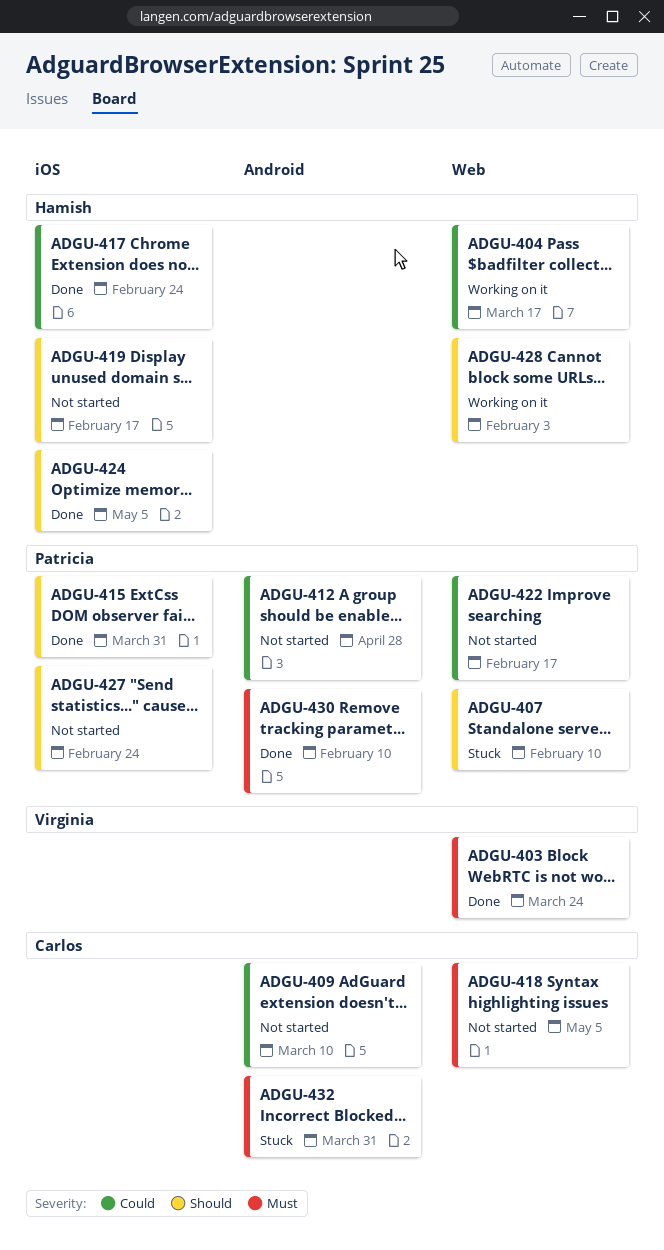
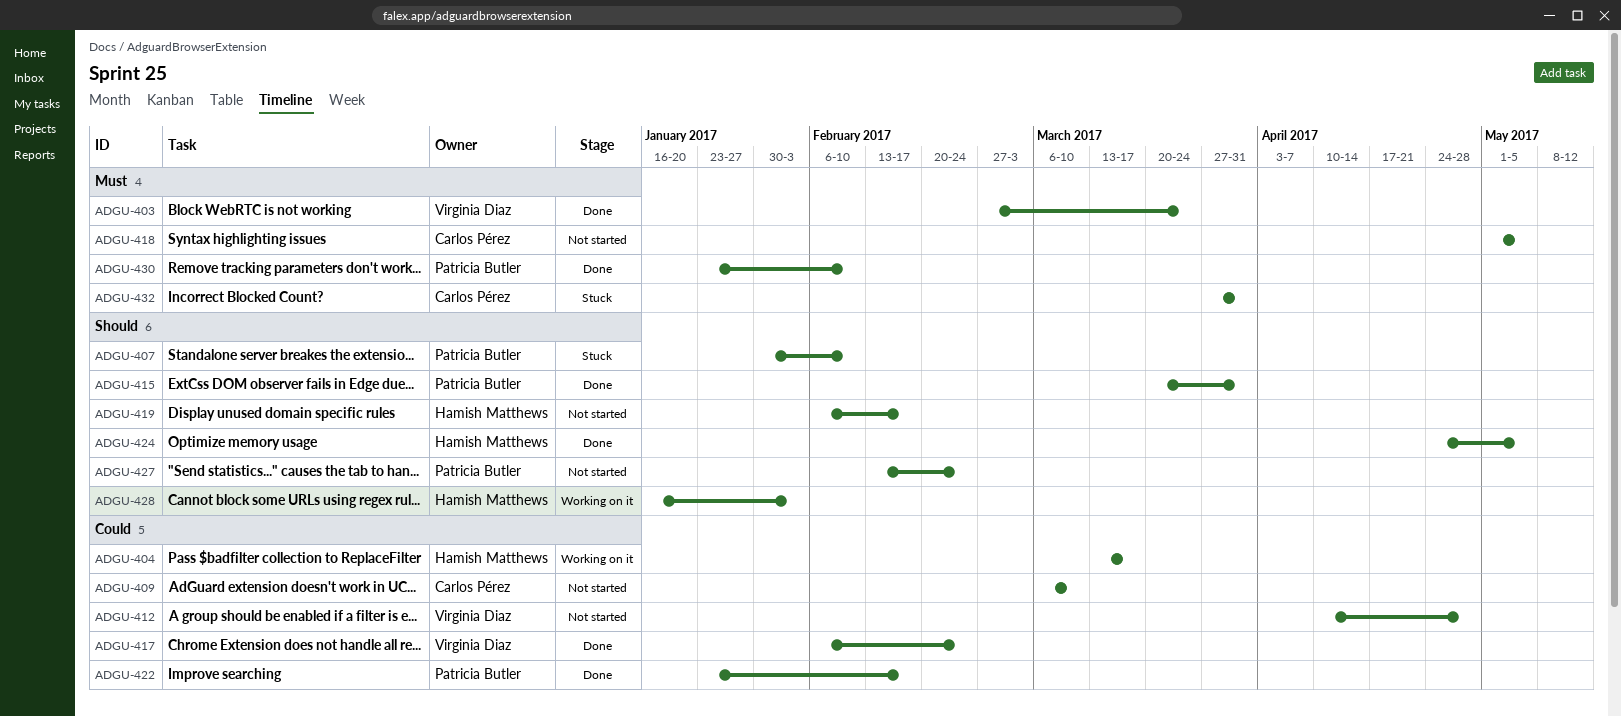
ADGU-412, owner: Patricia Butler -> Virginia Diaz
ADGU-417, owner: Hamish Matthews -> Virginia Diaz
ADGU-422, status: Not started -> Done

